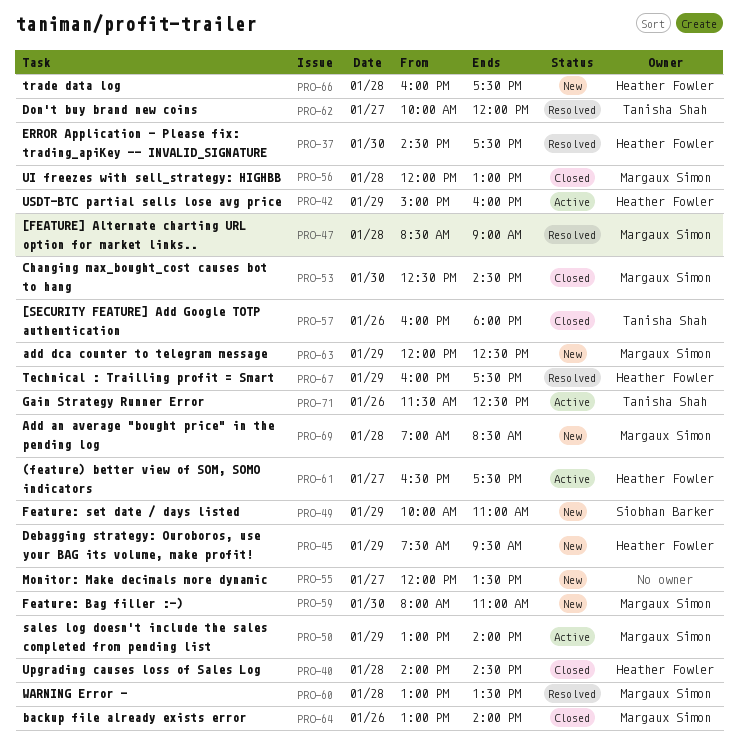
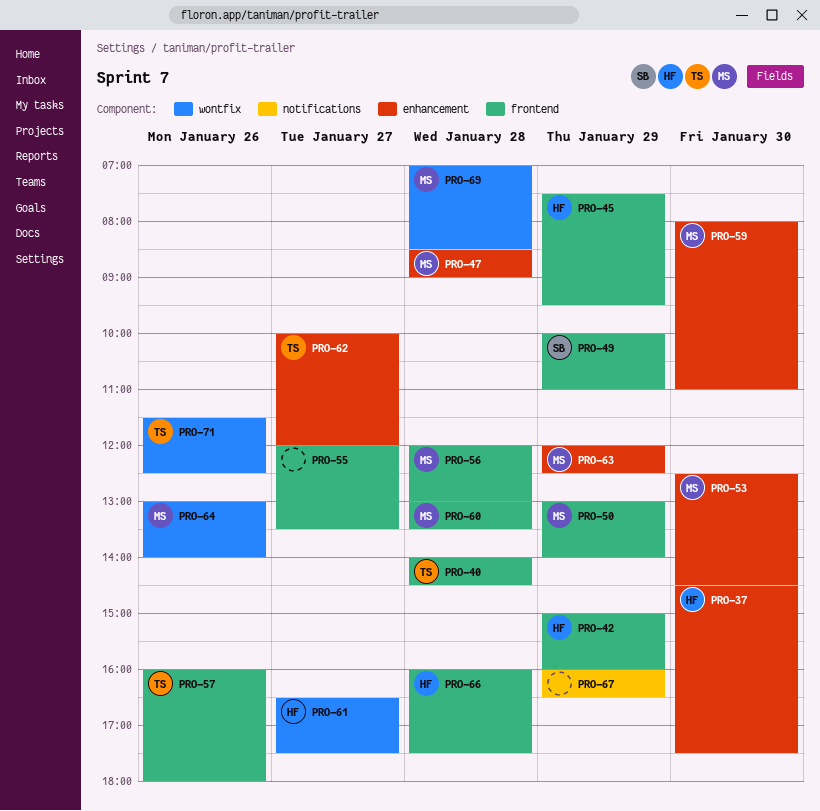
PRO-40, owner: Heather Fowler -> Tanisha Shah
PRO-67, owner: Heather Fowler -> none
PRO-67, ends: 17:30 -> 16:30

